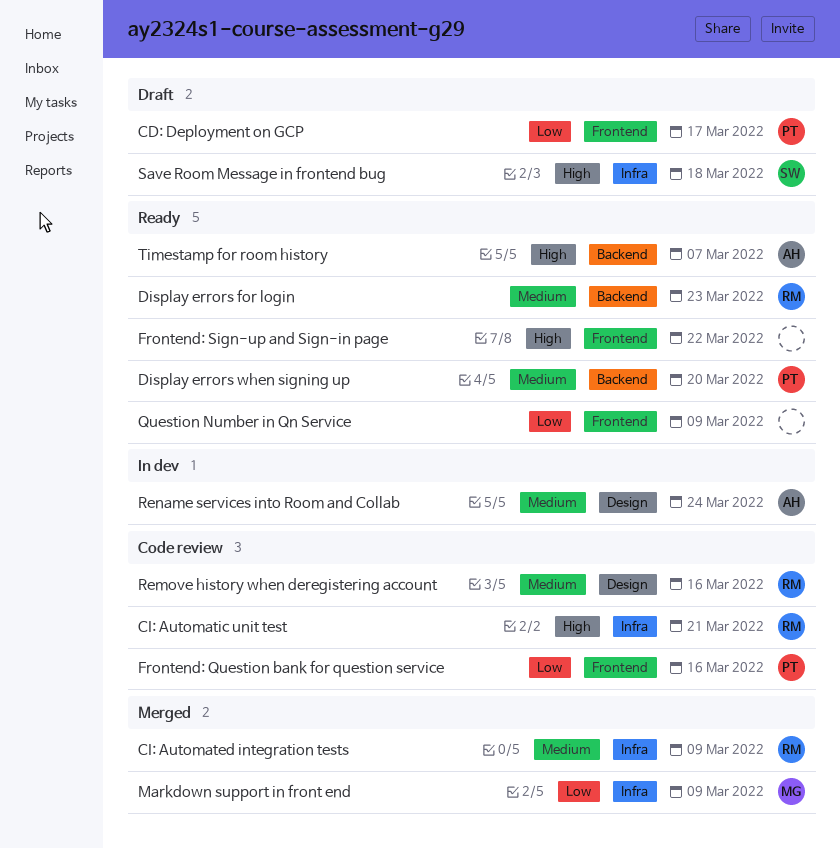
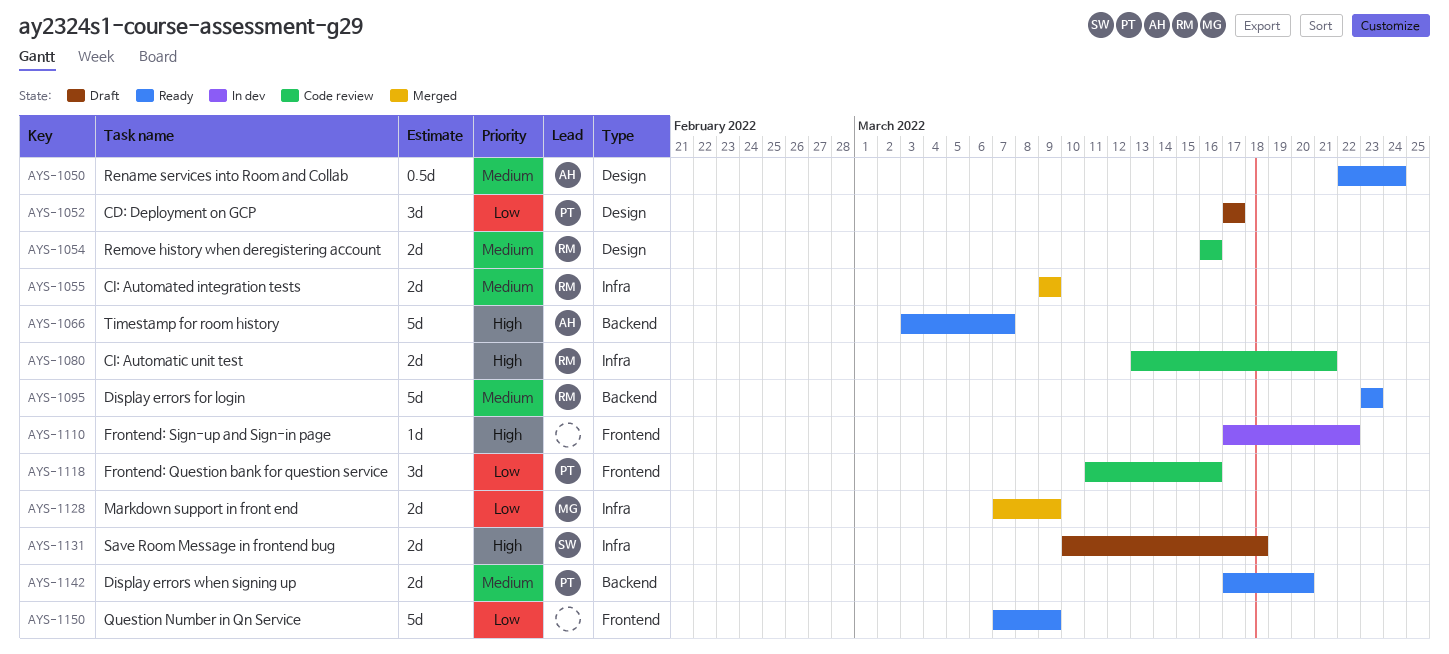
CD: Deployment on GCP, label: Frontend -> Design
Frontend: Sign-up and Sign-in page, status: Ready -> In dev
Rename services into Room and Collab, status: In dev -> Ready

